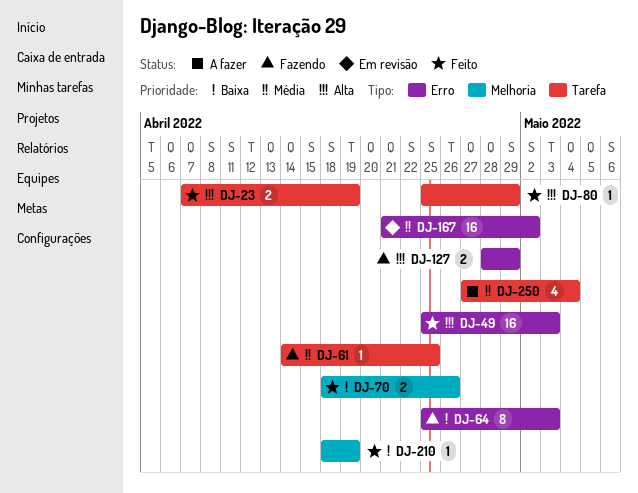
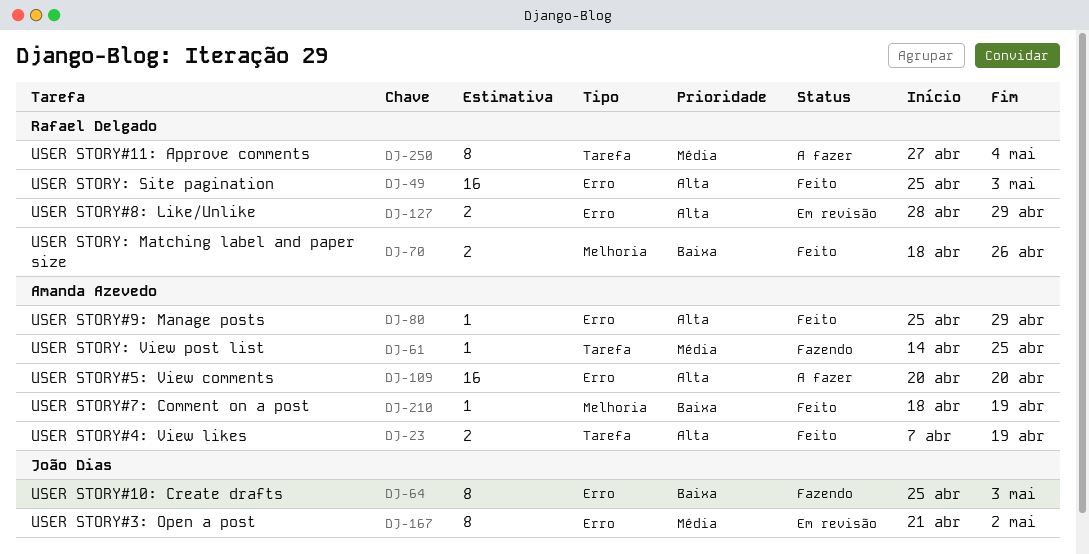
DJ-80, label: Tarefa -> Erro
DJ-109: none -> present
DJ-127, status: Fazendo -> Em revisão
DJ-167, estimate: 16 -> 8
DJ-250, estimate: 4 -> 8

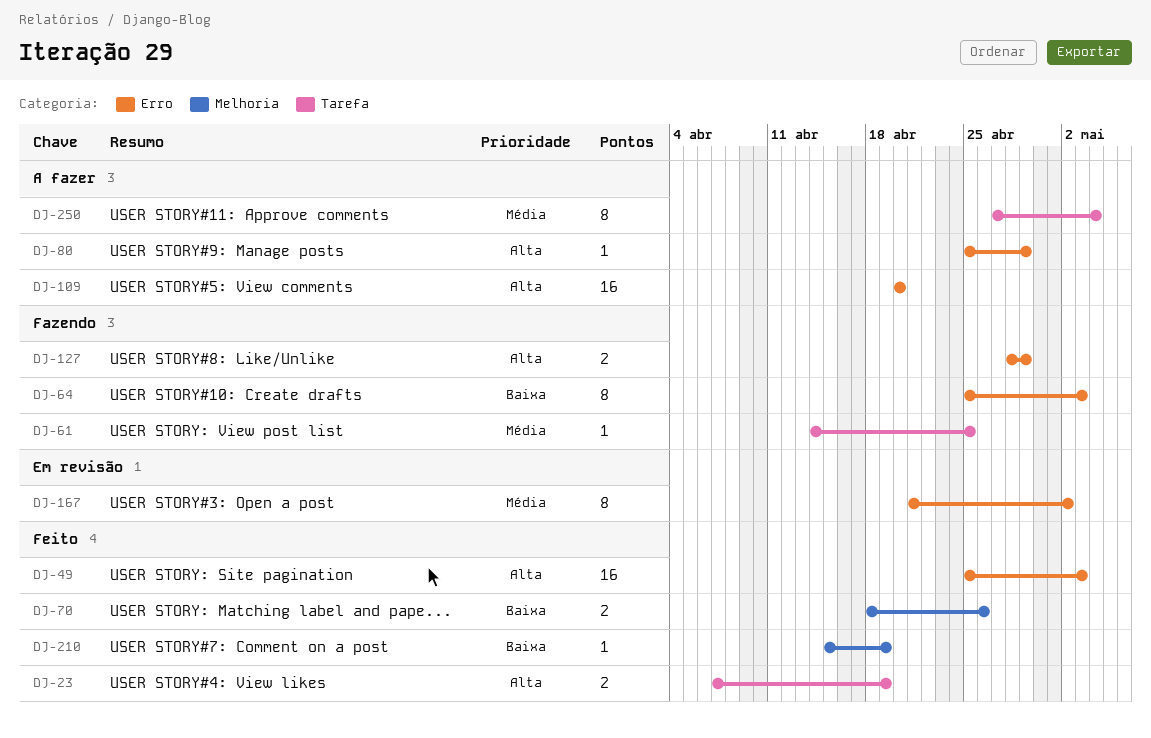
DJ-80, status: Feito -> A fazer
DJ-127, status: Em revisão -> Fazendo
DJ-210, start: Apr 18 -> Apr 15

